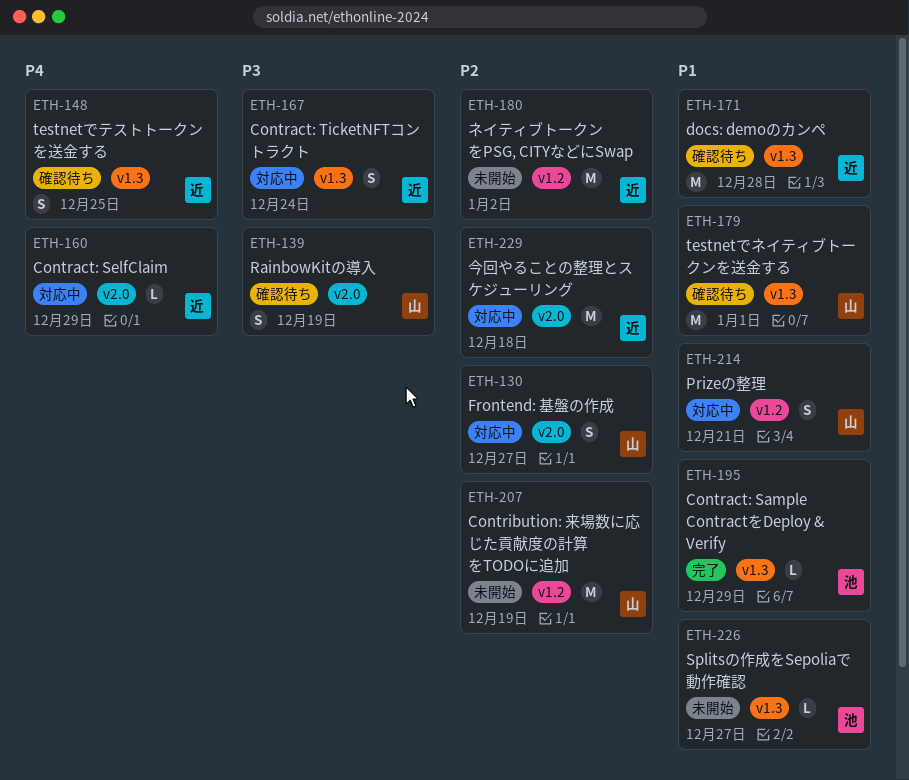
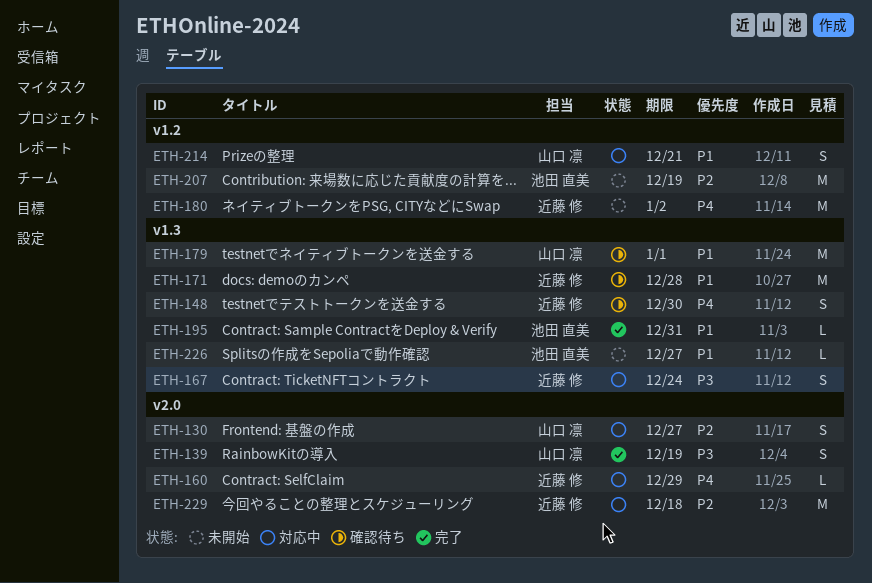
ETH-139, status: 確認待ち -> 完了
ETH-148, due: Dec 25 -> Dec 30
ETH-180, priority: P2 -> P4
ETH-195, due: Dec 29 -> Dec 31
ETH-207, owner: 山口 凛 -> 池田 直美

